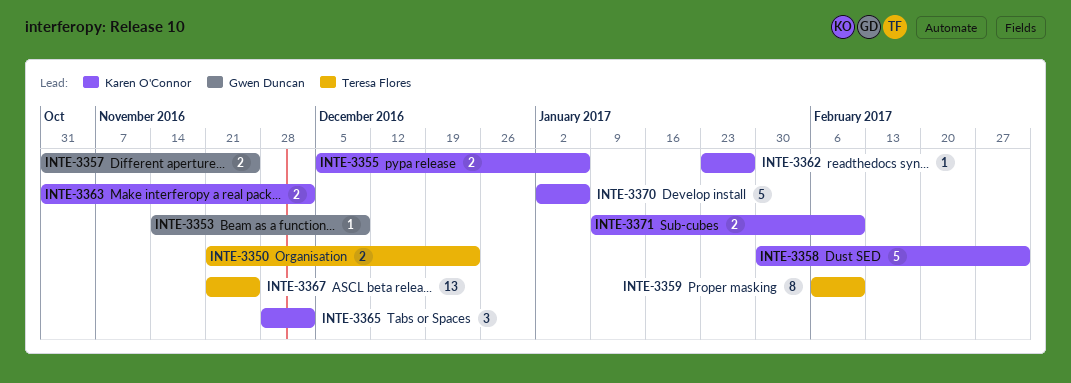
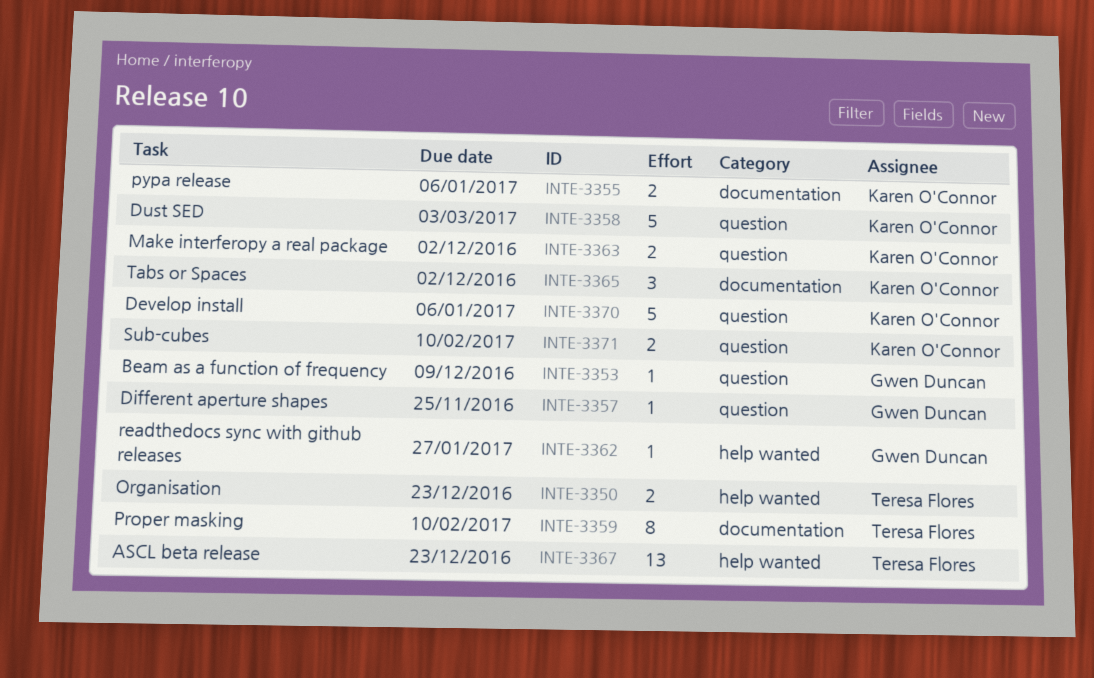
INTE-3357, estimate: 2 -> 1
INTE-3362, owner: Karen O'Connor -> Gwen Duncan
INTE-3367, due: Nov 25 -> Dec 23

